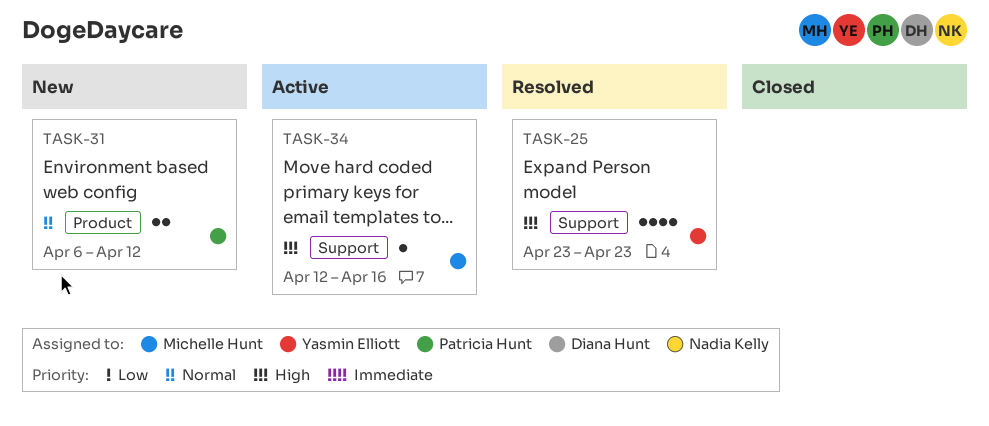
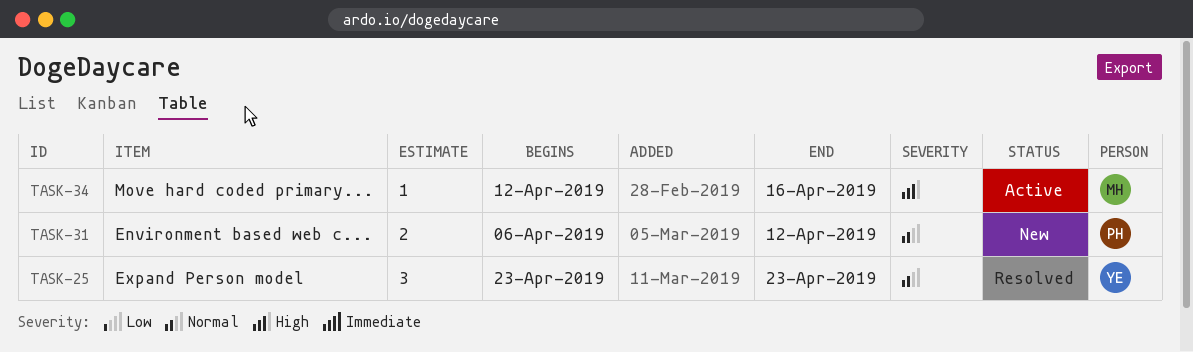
TASK-25, priority: High -> Normal
TASK-25, estimate: 4 -> 3

